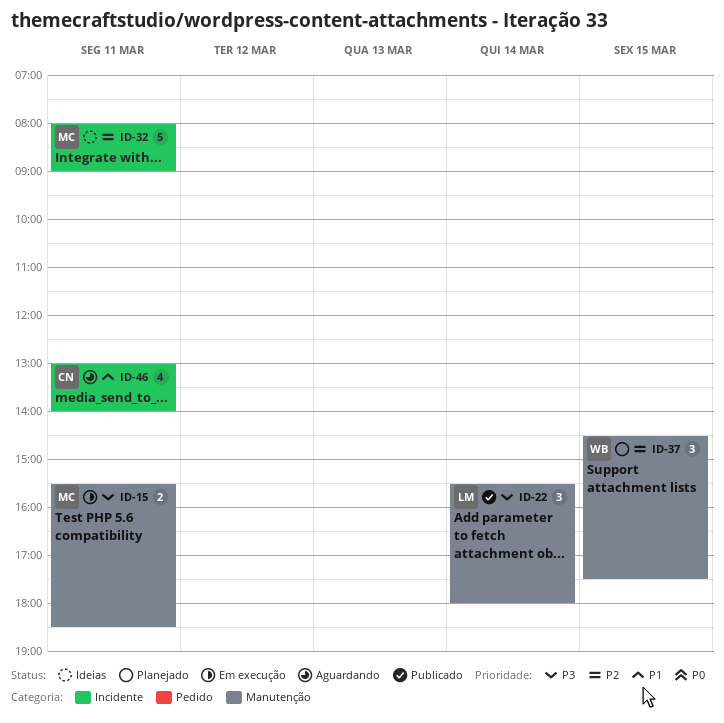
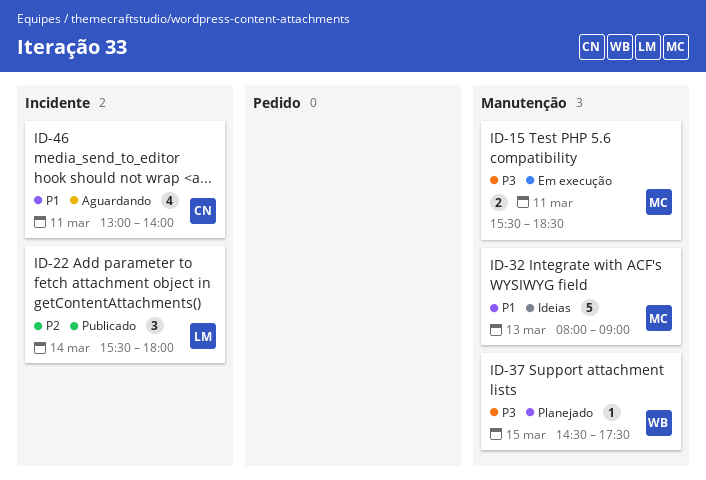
ID-22, priority: P3 -> P2
ID-22, label: Manutenção -> Incidente
ID-32, priority: P2 -> P1
ID-32, label: Incidente -> Manutenção
ID-32, day: Mar 11 -> Mar 13
ID-37, priority: P2 -> P3
ID-37, estimate: 3 -> 1

